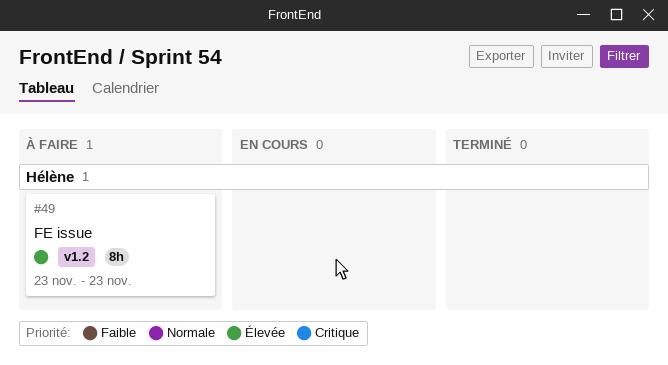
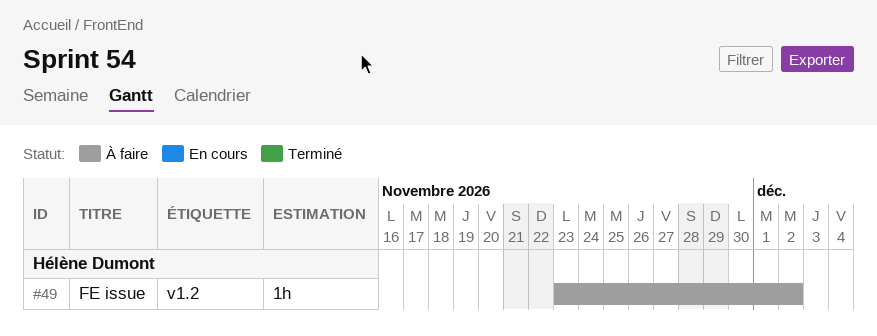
#49, estimate: 8h -> 1h
#49, due: Nov 23 -> Dec 2

